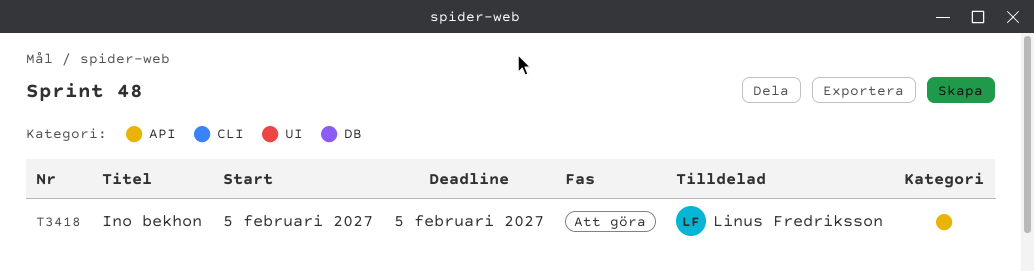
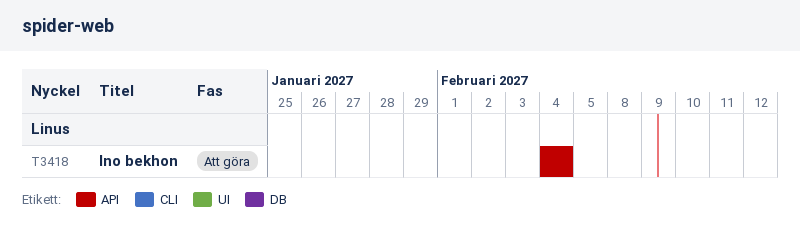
T3418, start: Feb 5 -> Feb 4
T3418, due: Feb 5 -> Feb 4

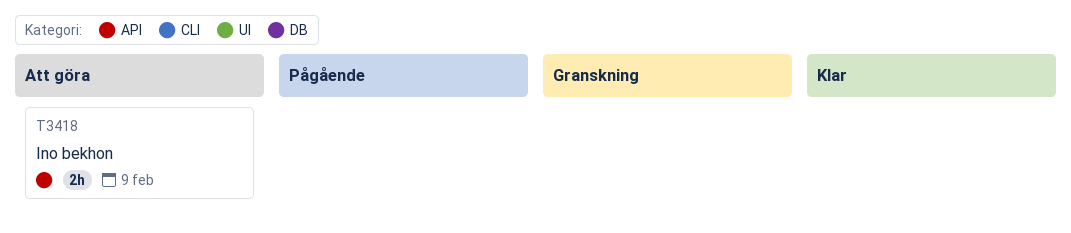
T3418, due: Feb 4 -> Feb 9

